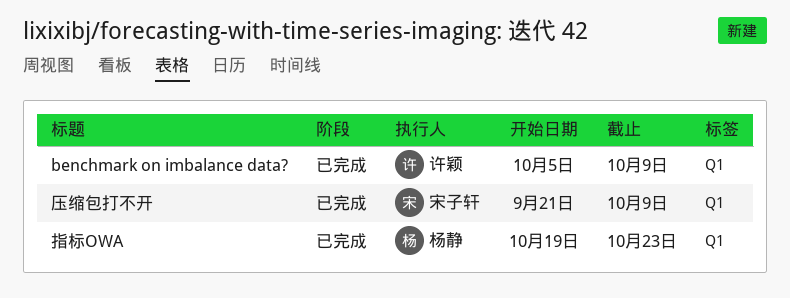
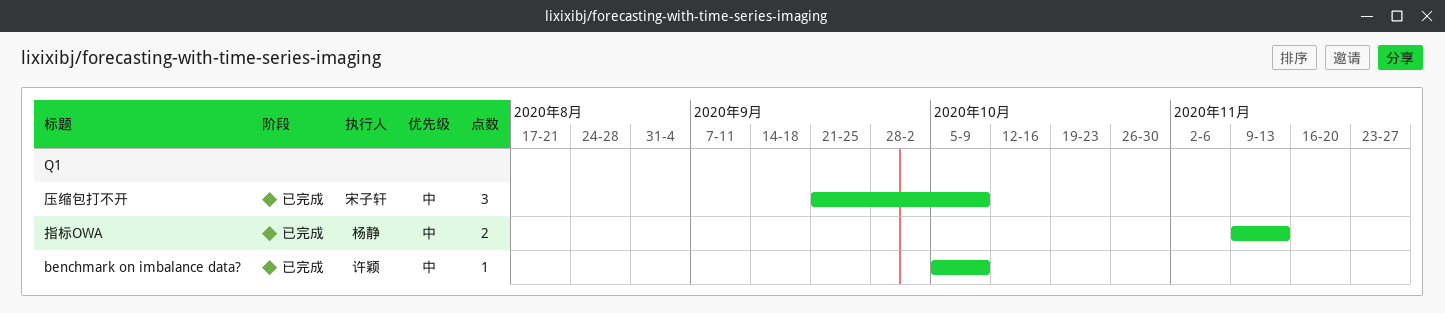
指标OWA, start: Oct 19 -> Nov 9
指标OWA, due: Oct 23 -> Nov 13

